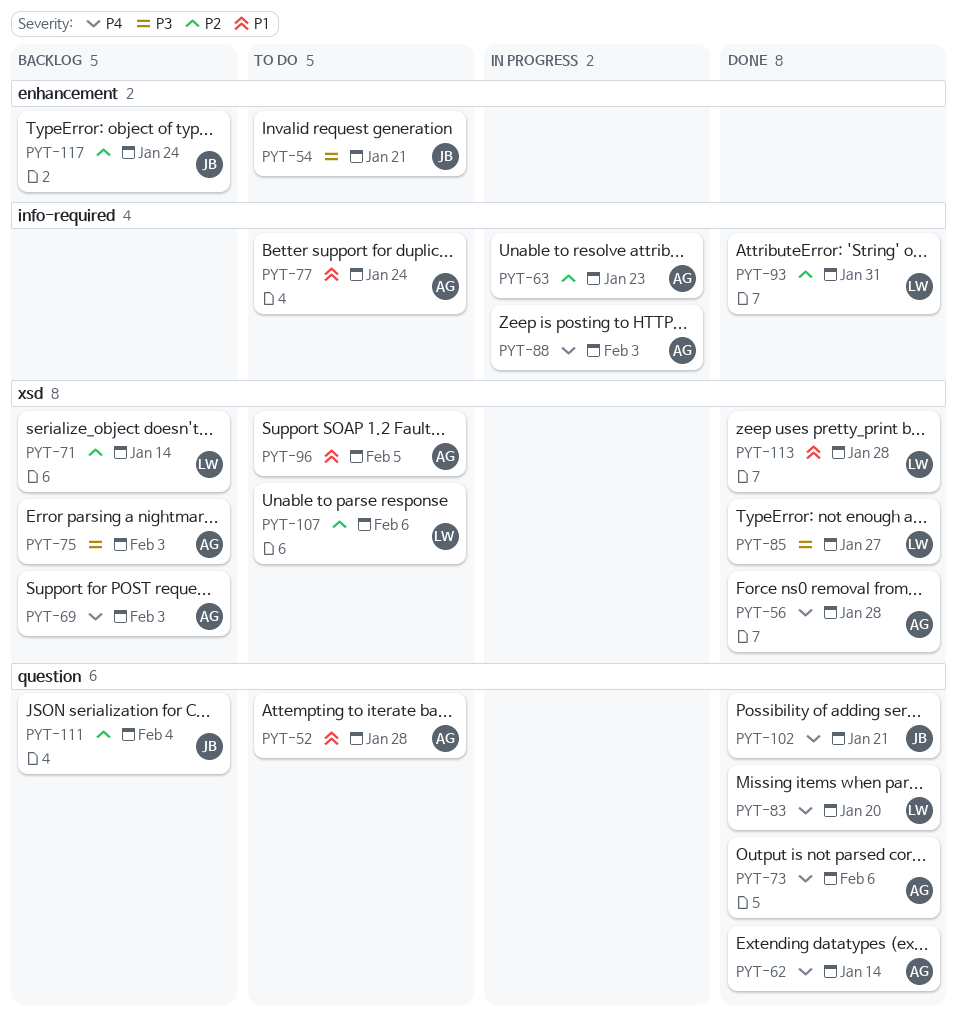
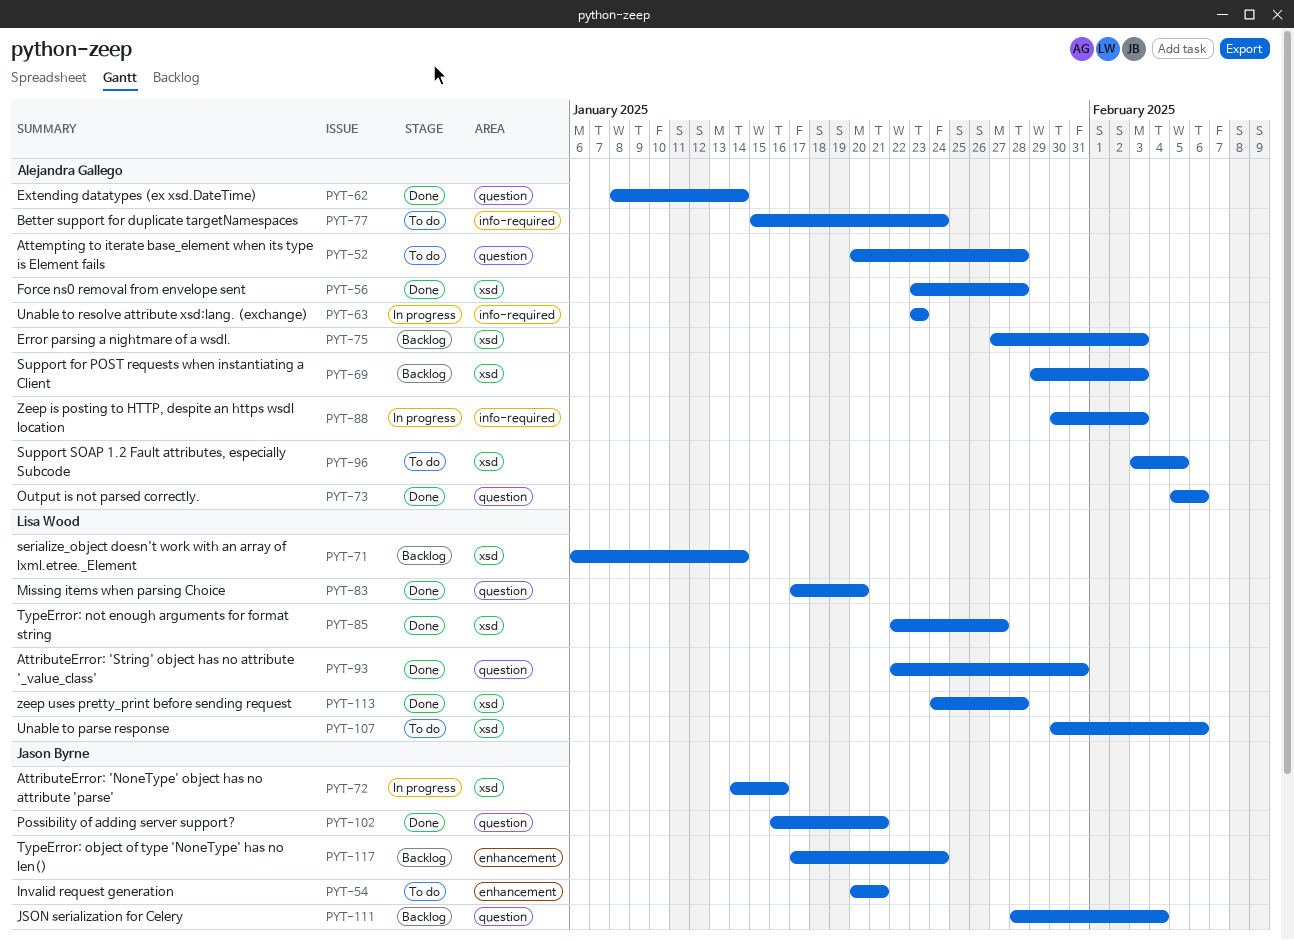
PYT-72: none -> present
PYT-93, label: info-required -> question

